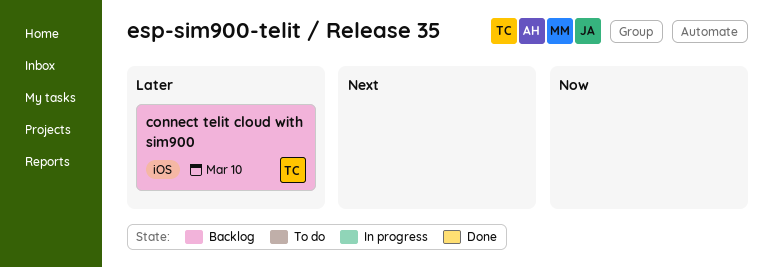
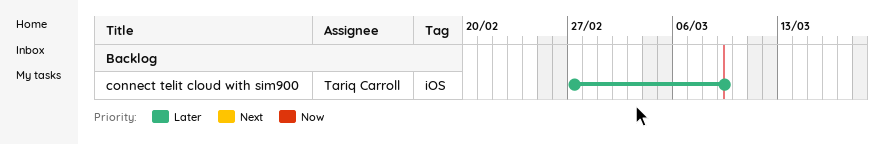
connect telit cloud with sim900, due: Mar 10 -> Mar 9

